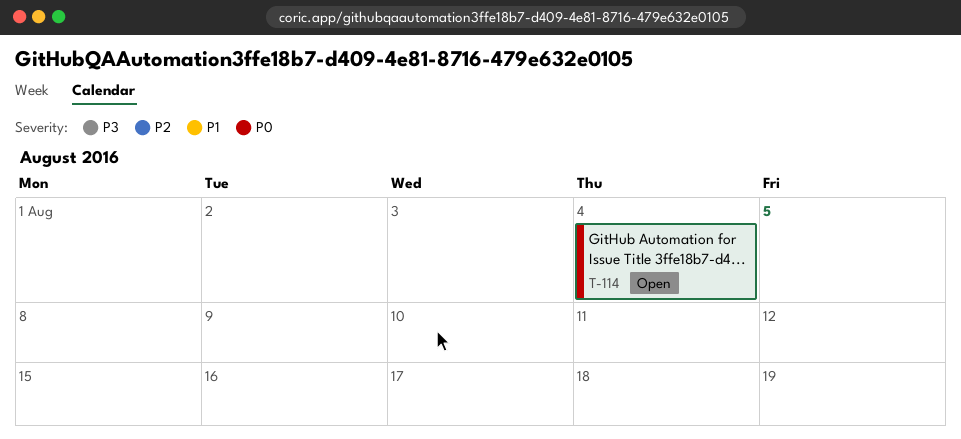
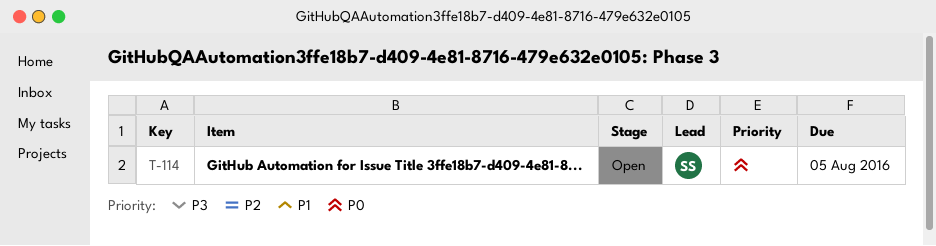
T-114, due: Aug 4 -> Aug 5

